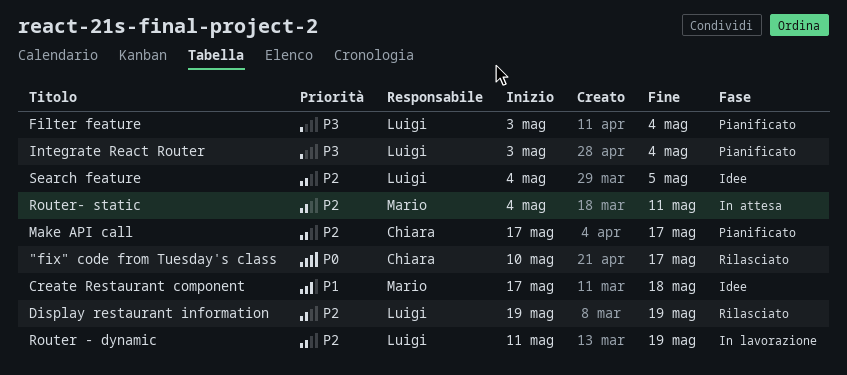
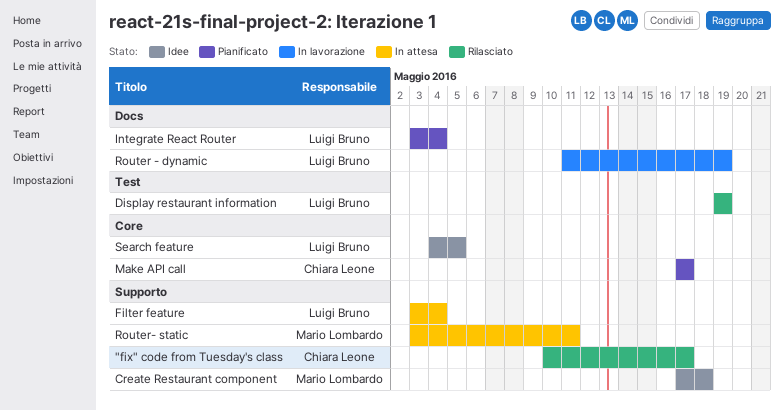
Filter feature, status: Pianificato -> In attesa
Router- static, start: May 4 -> May 3

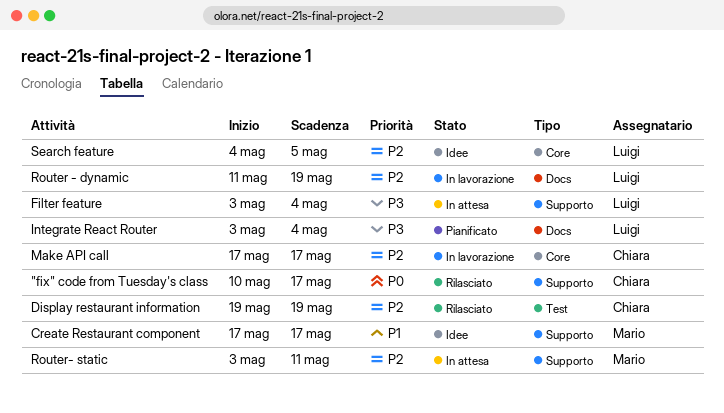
Create Restaurant component, due: May 18 -> May 17
Display restaurant information, owner: Luigi Bruno -> Chiara Leone
Make API call, status: Pianificato -> In lavorazione

